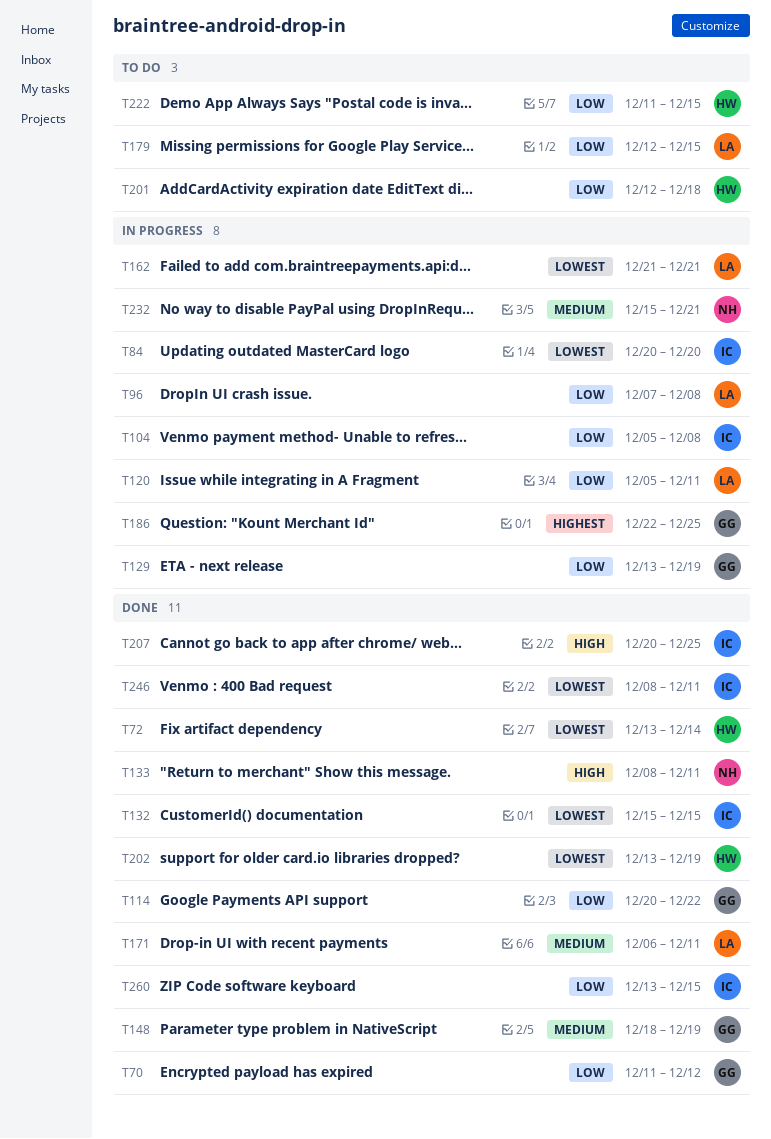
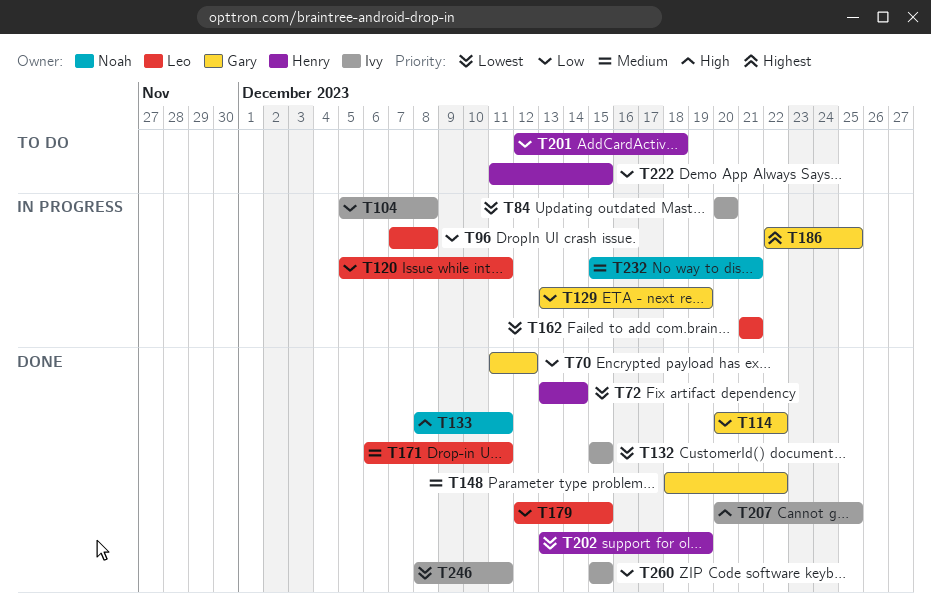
T148, due: Dec 19 -> Dec 22
T179, status: To do -> Done
T260, start: Dec 13 -> Dec 15

